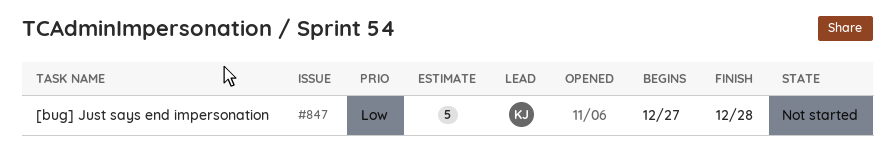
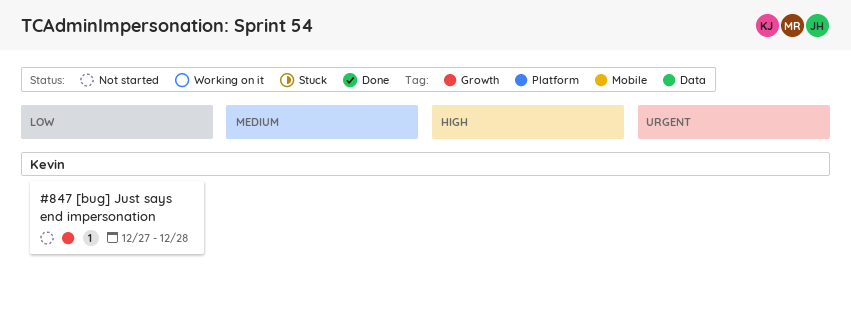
#847, estimate: 5 -> 1

